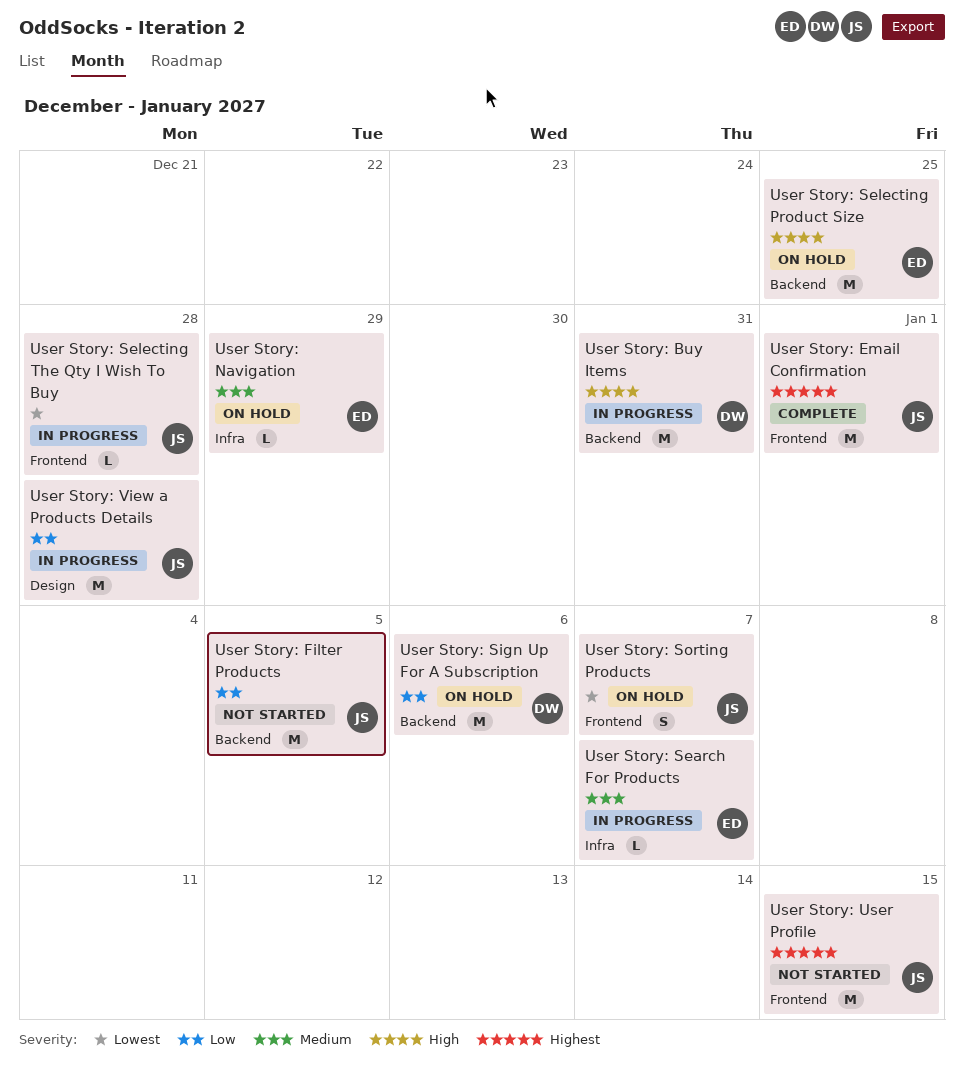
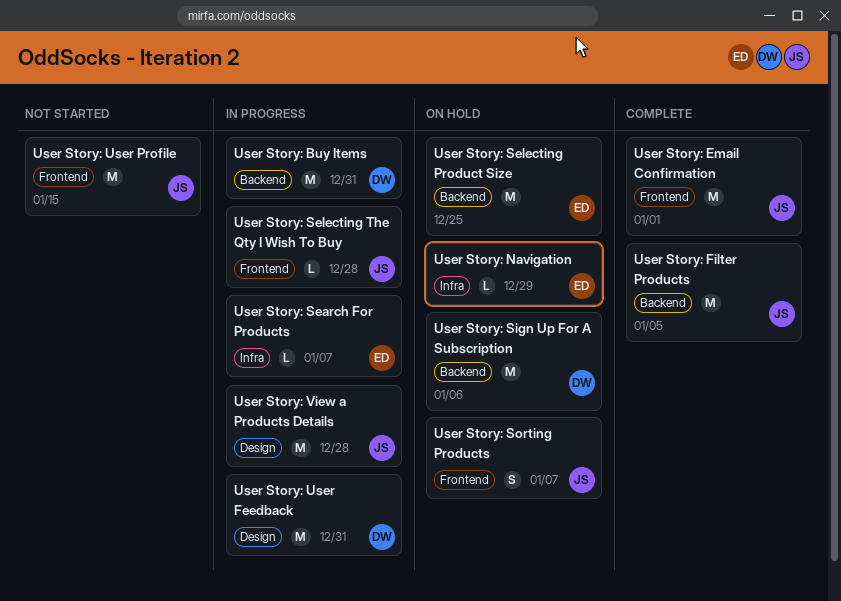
User Story: Filter Products, status: Not started -> Complete
User Story: User Feedback: none -> present

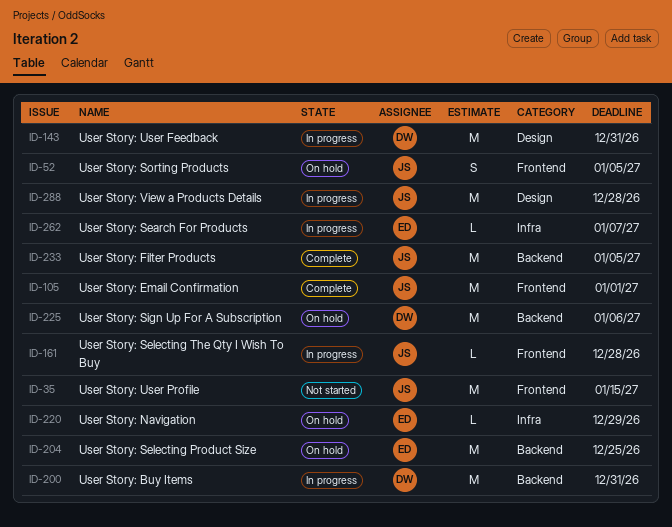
User Story: Sorting Products, due: Jan 7 -> Jan 5

